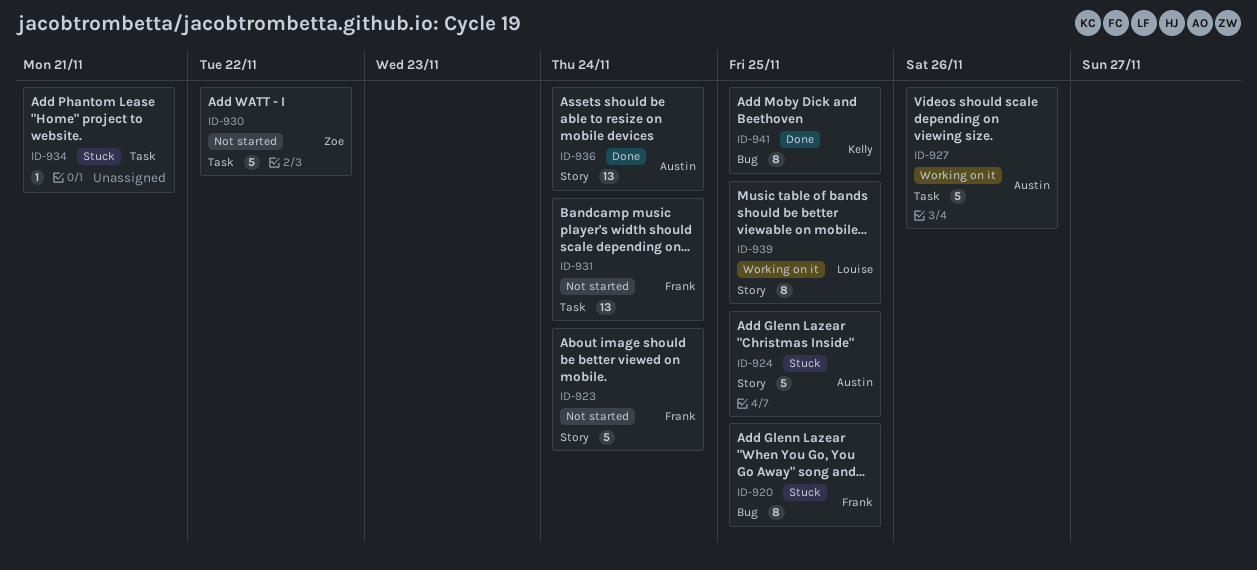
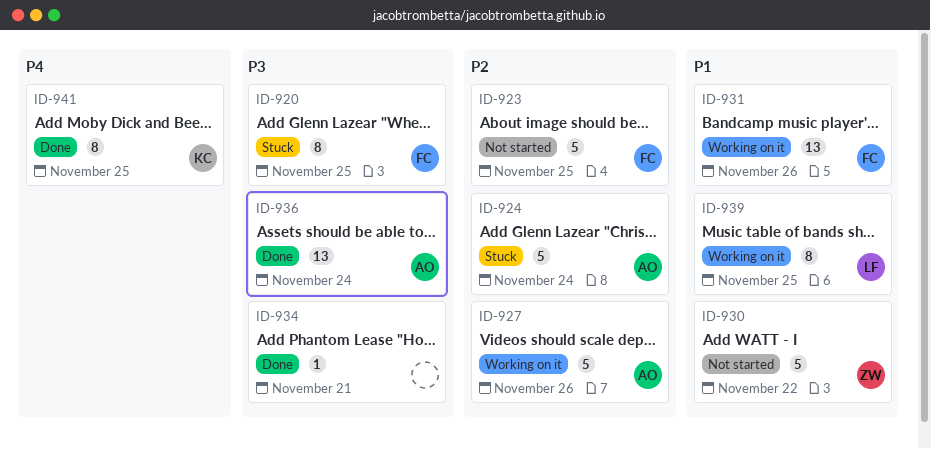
ID-923, due: Nov 24 -> Nov 25
ID-924, due: Nov 25 -> Nov 24
ID-931, status: Not started -> Working on it
ID-931, due: Nov 24 -> Nov 26
ID-934, status: Stuck -> Done

